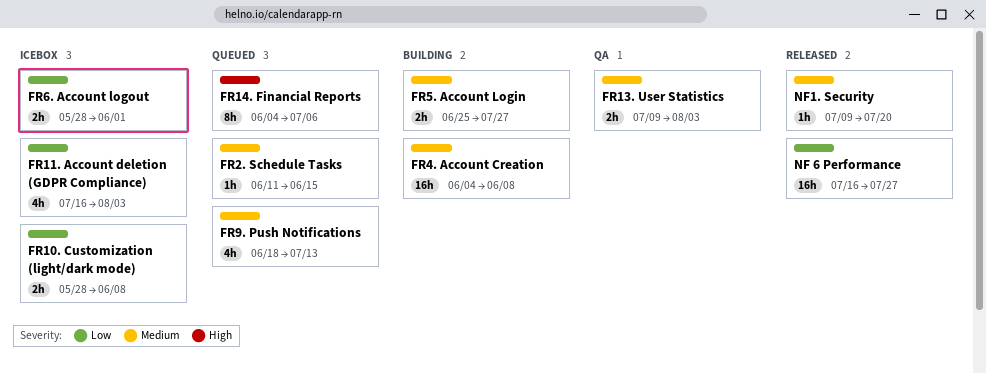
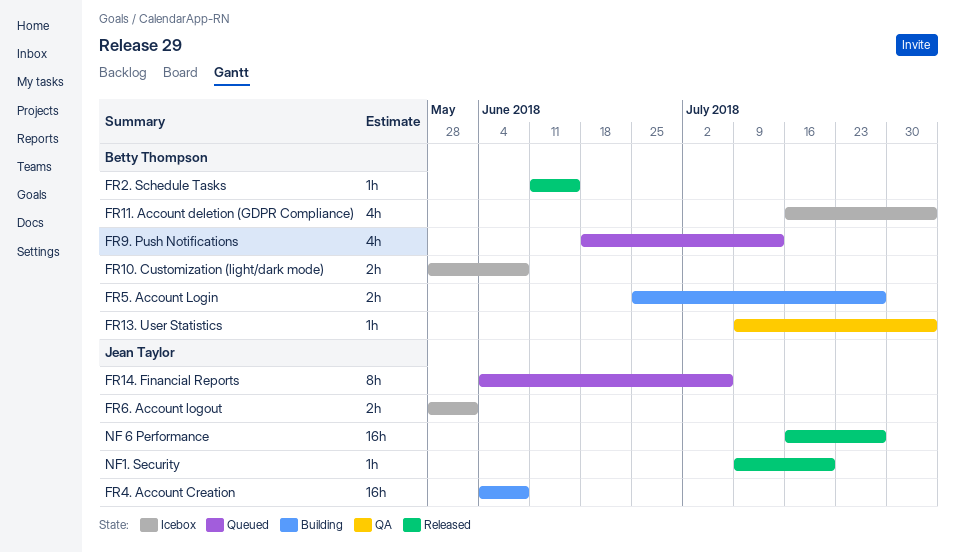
FR13. User Statistics, estimate: 2h -> 1h
FR2. Schedule Tasks, status: Queued -> Released

